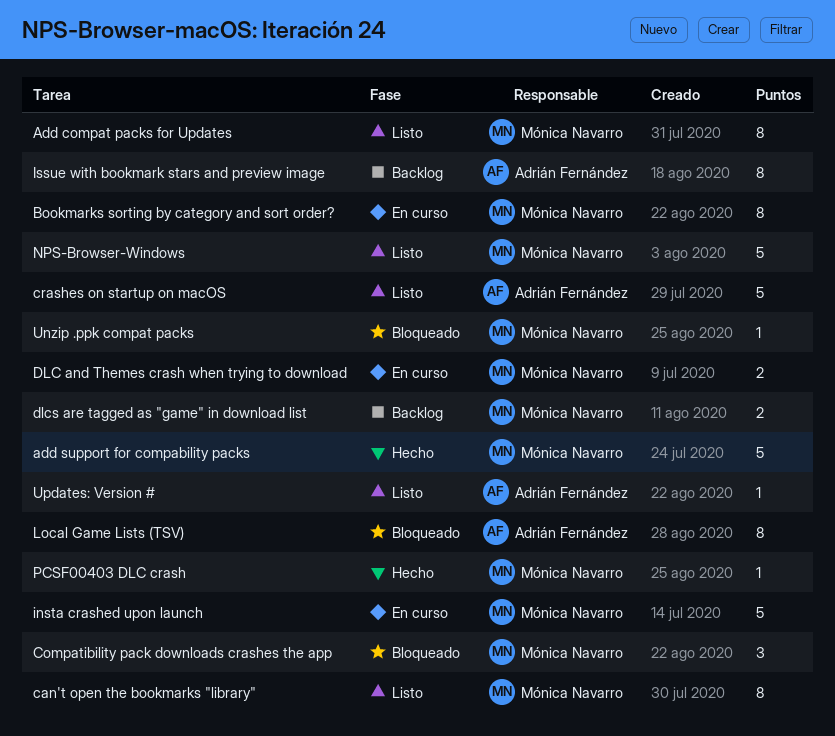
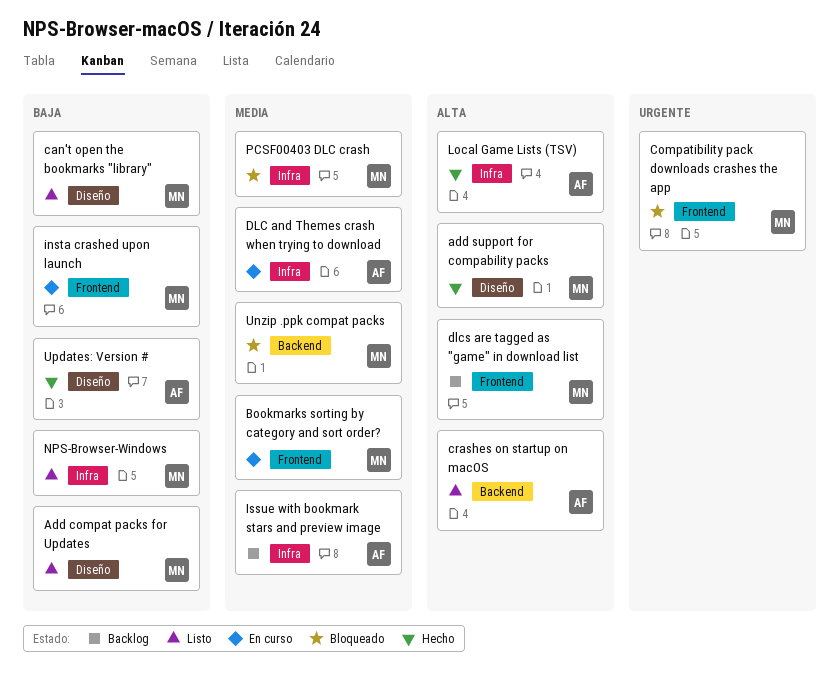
DLC and Themes crash when trying to download, owner: Mónica Navarro -> Adrián Fernández
Local Game Lists (TSV), status: Bloqueado -> Hecho
PCSF00403 DLC crash, status: Hecho -> Bloqueado
Updates: Version #, status: Listo -> Hecho

